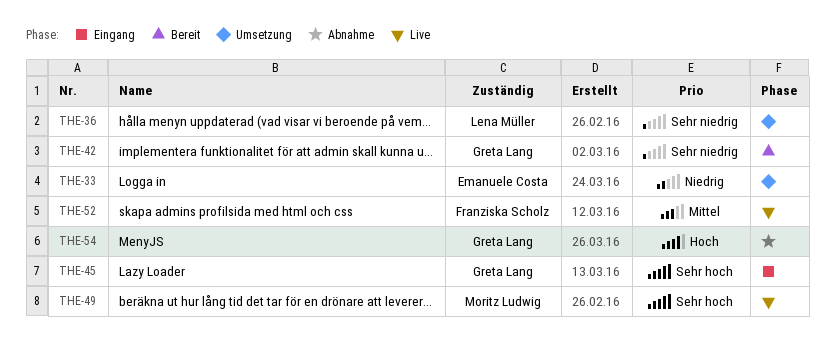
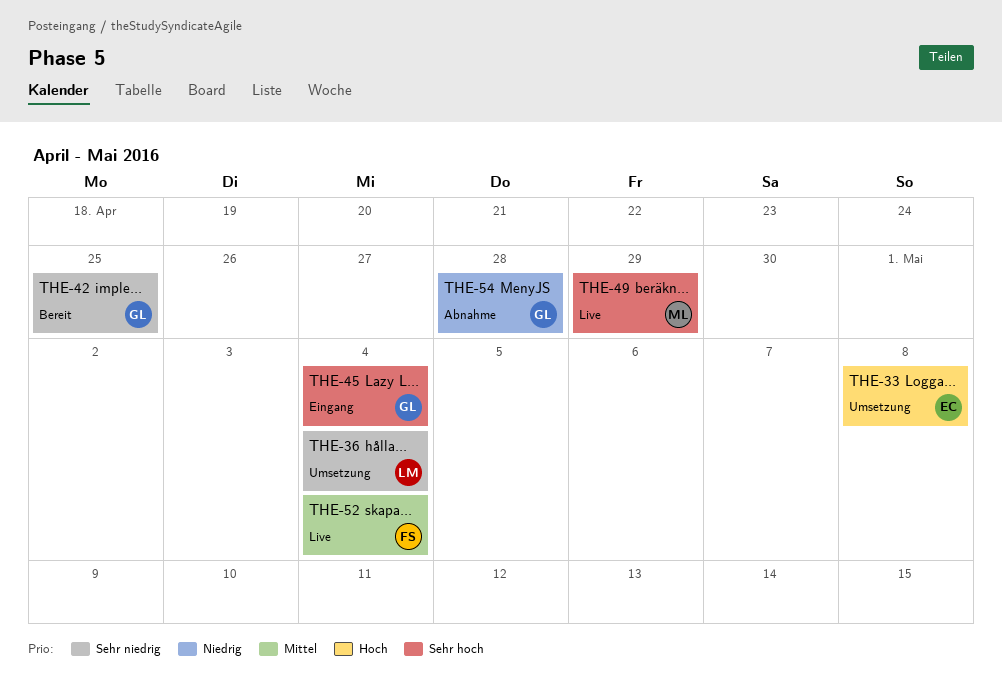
THE-33, priority: Niedrig -> Hoch
THE-54, priority: Hoch -> Niedrig

